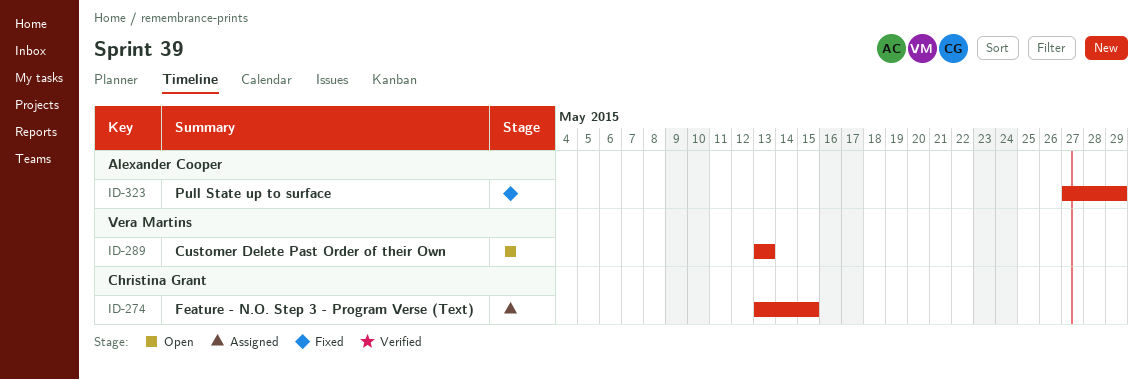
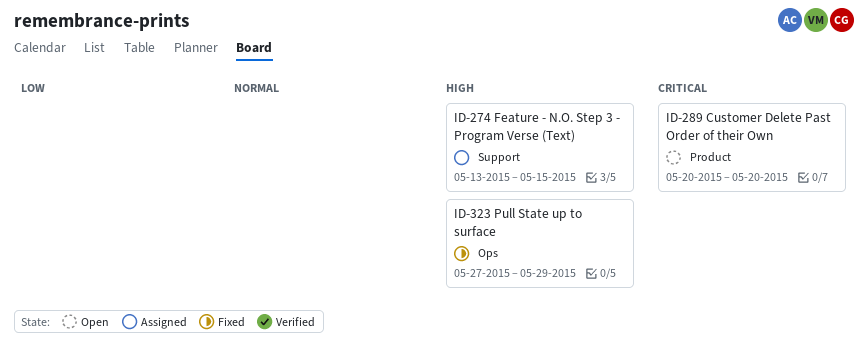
ID-289, start: May 13 -> May 20
ID-289, due: May 13 -> May 20

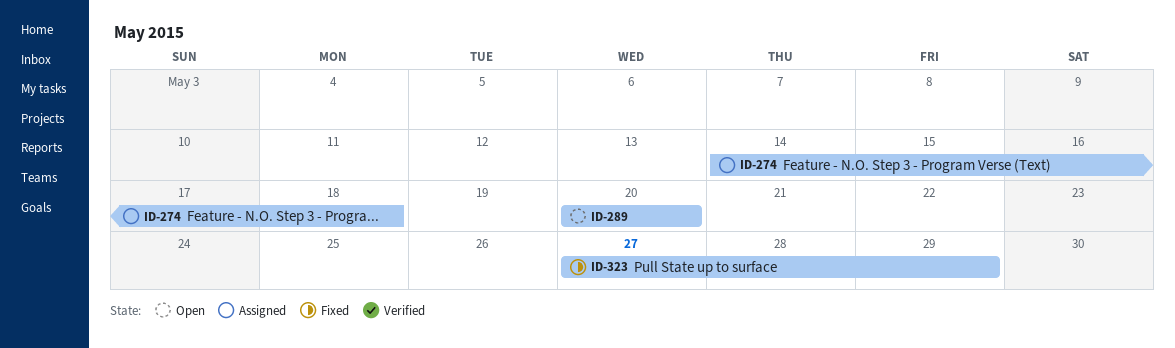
ID-274, start: May 13 -> May 14
ID-274, due: May 15 -> May 18

